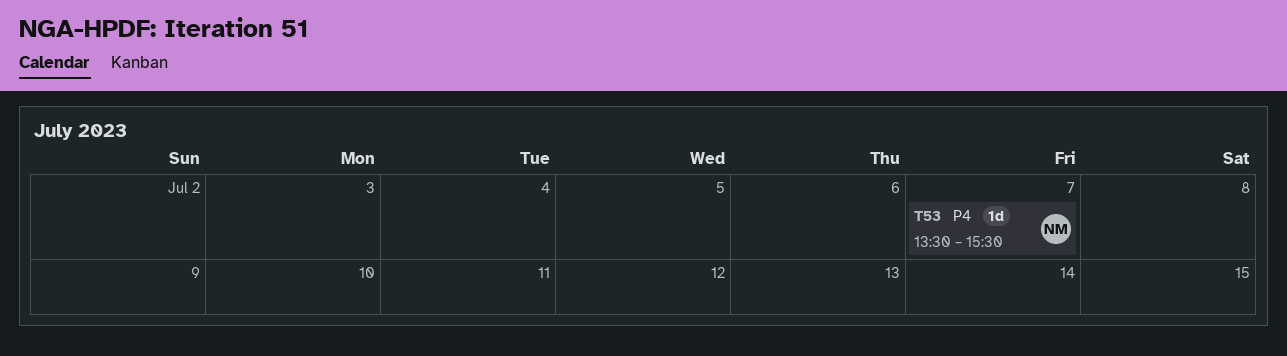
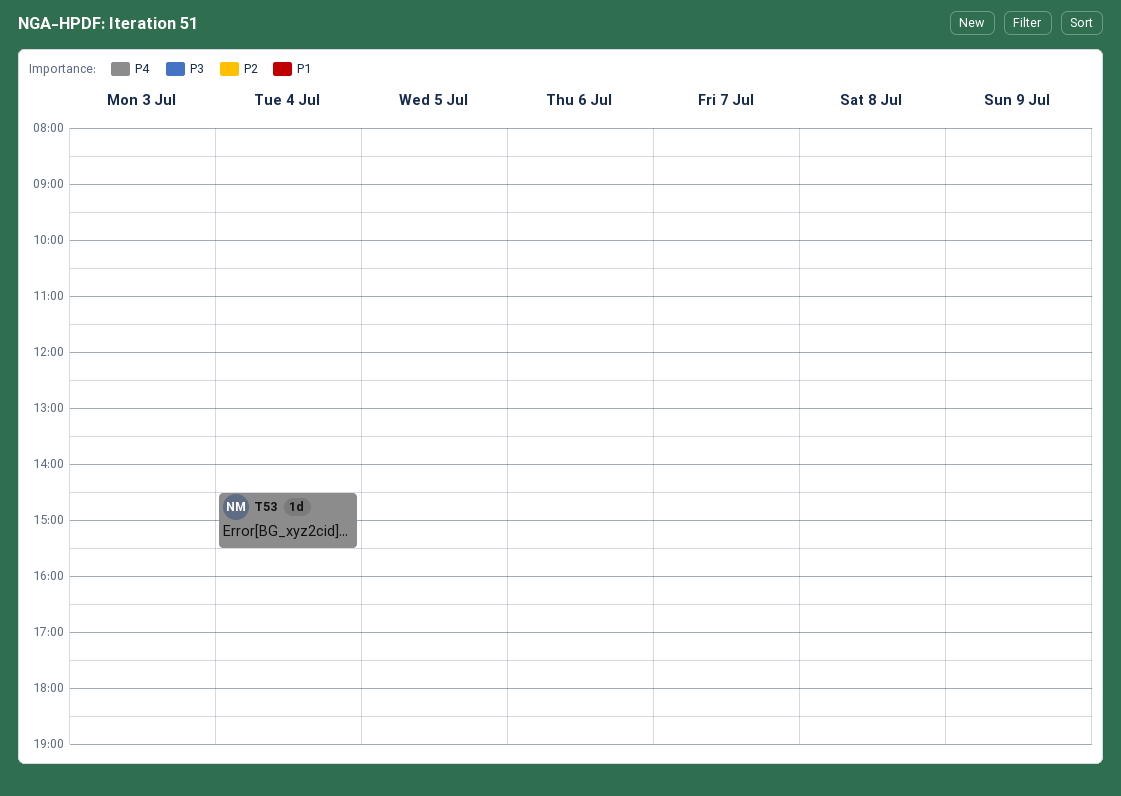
T53, day: Jul 7 -> Jul 4
T53, begins: 13:30 -> 14:30

